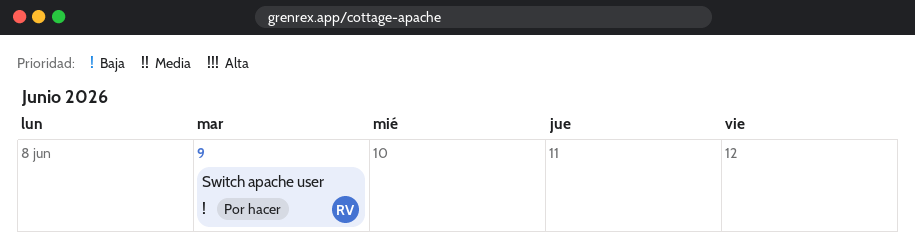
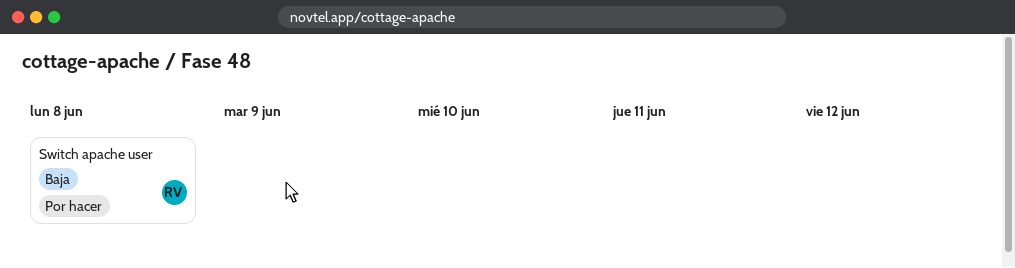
Switch apache user, due: Jun 9 -> Jun 8

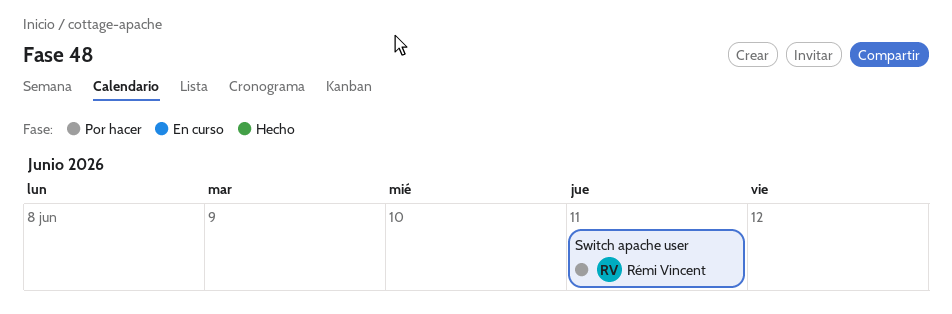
Switch apache user, due: Jun 8 -> Jun 11

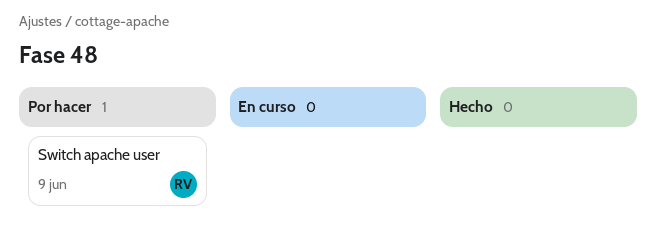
Switch apache user, due: Jun 11 -> Jun 9

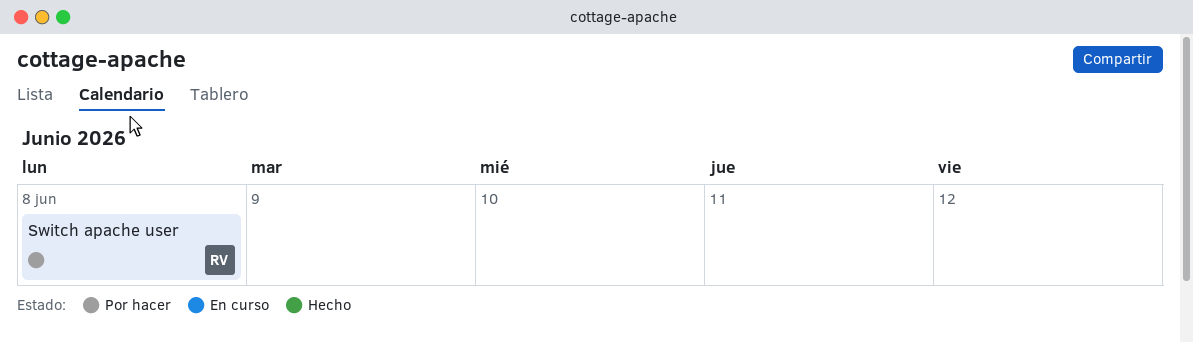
Switch apache user, due: Jun 9 -> Jun 8

